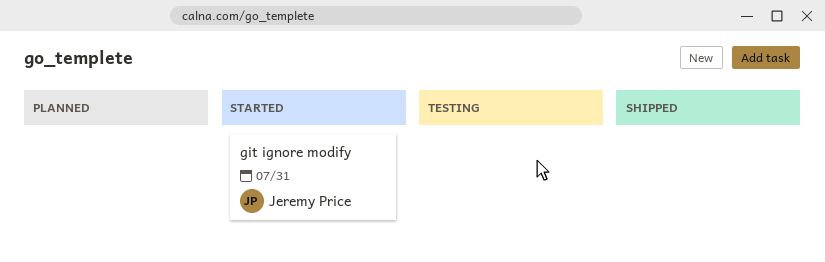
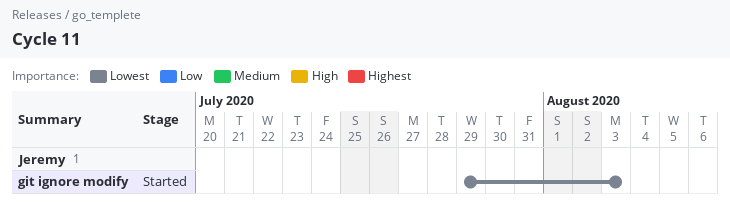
git ignore modify, due: Jul 31 -> Aug 3

